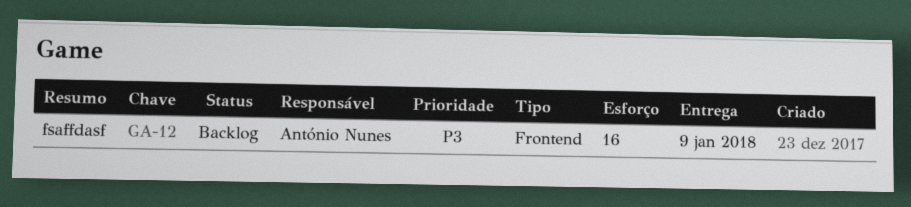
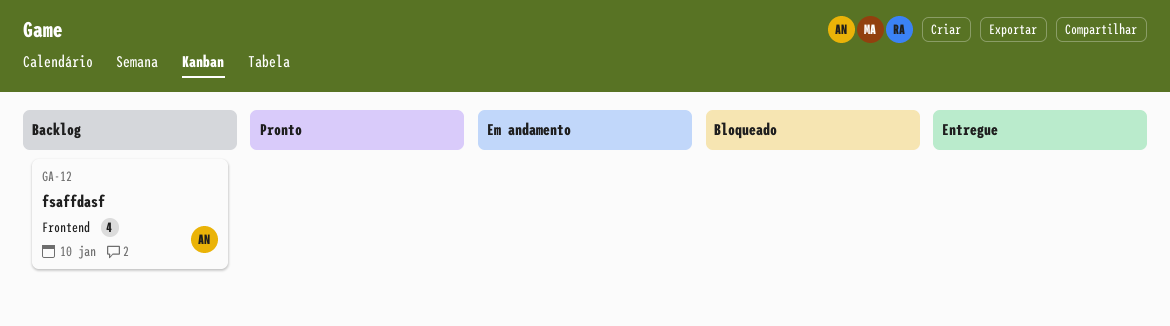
GA-12, estimate: 16 -> 4
GA-12, due: Jan 9 -> Jan 10

